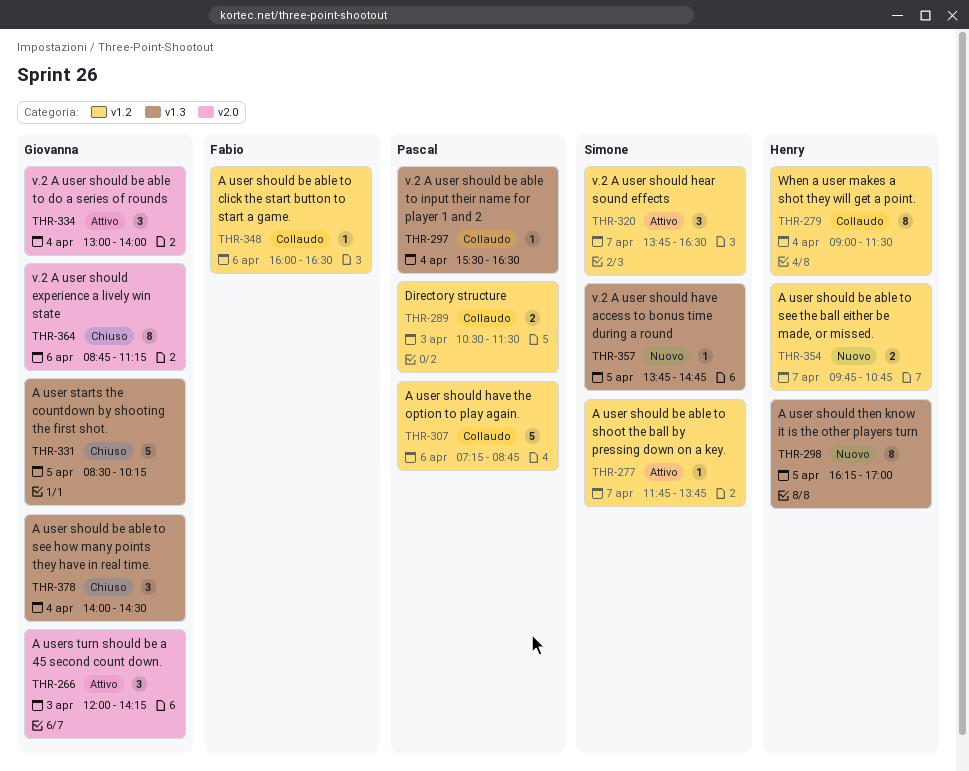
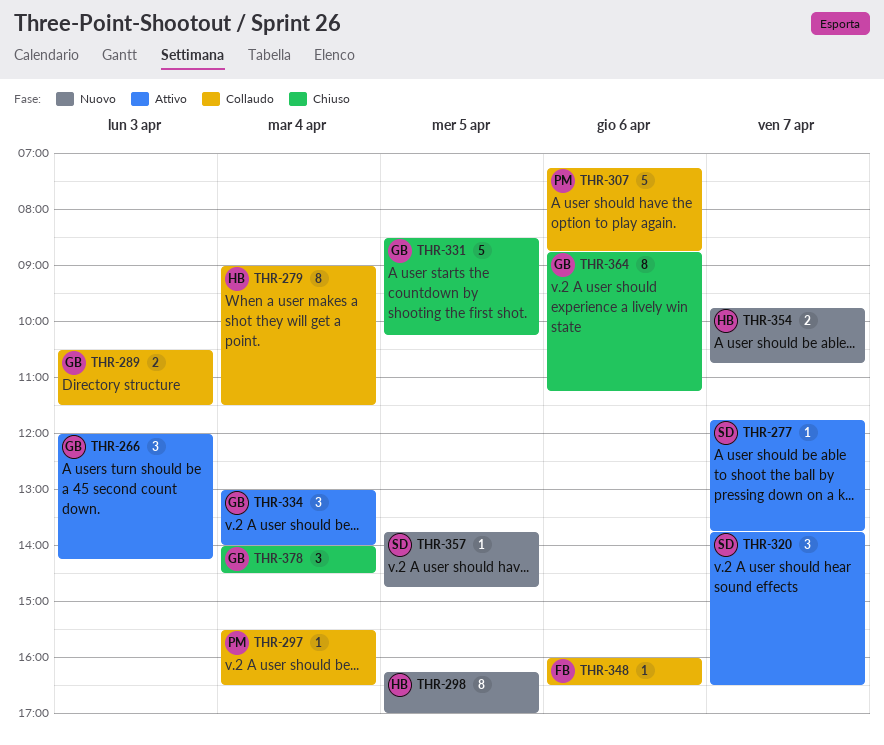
THR-289, owner: Pascal -> Giovanna

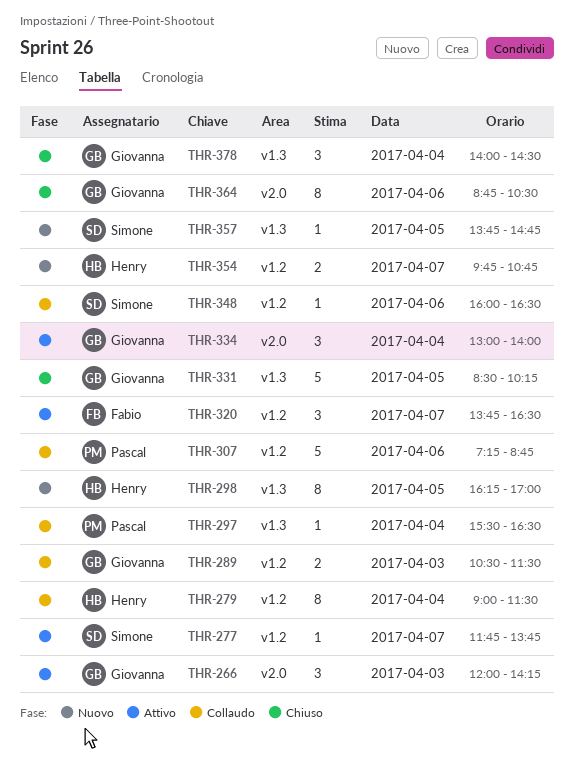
THR-320, owner: Simone -> Fabio
THR-348, owner: Fabio -> Simone
THR-364, ends: 11:15 -> 10:30

